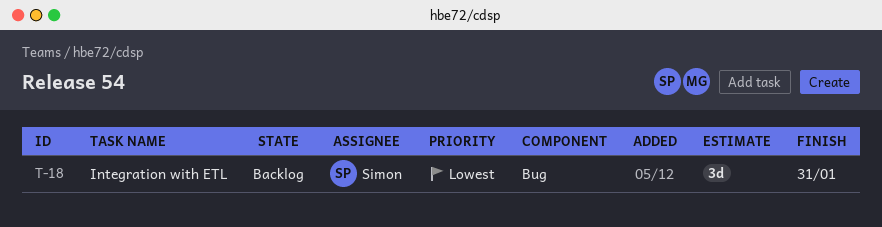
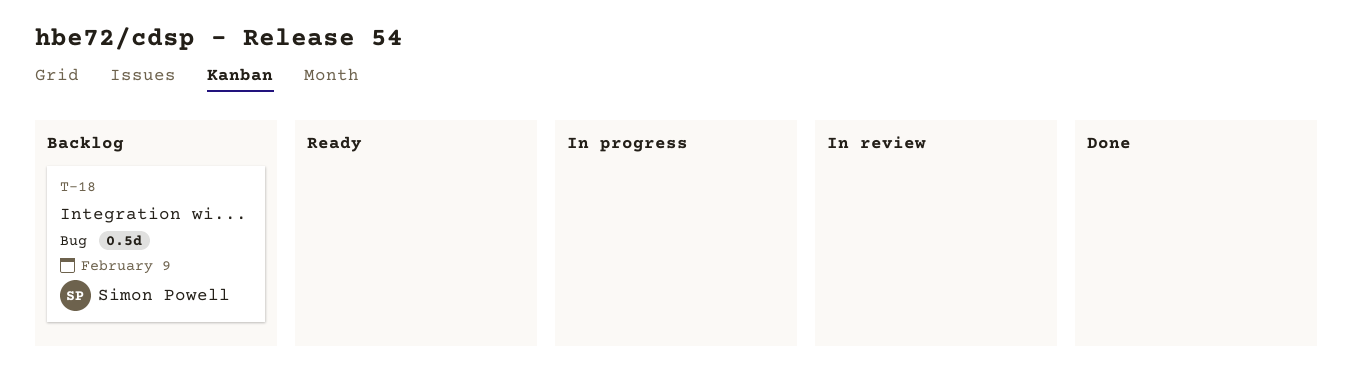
T-18, estimate: 3d -> 0.5d
T-18, due: Jan 31 -> Feb 9

